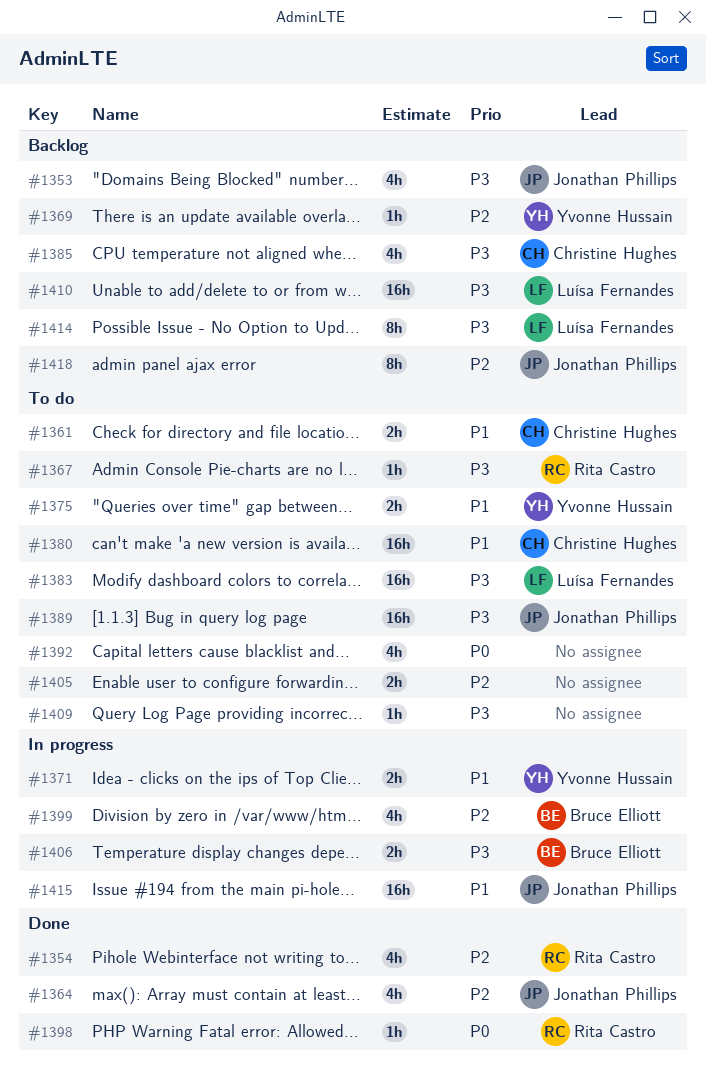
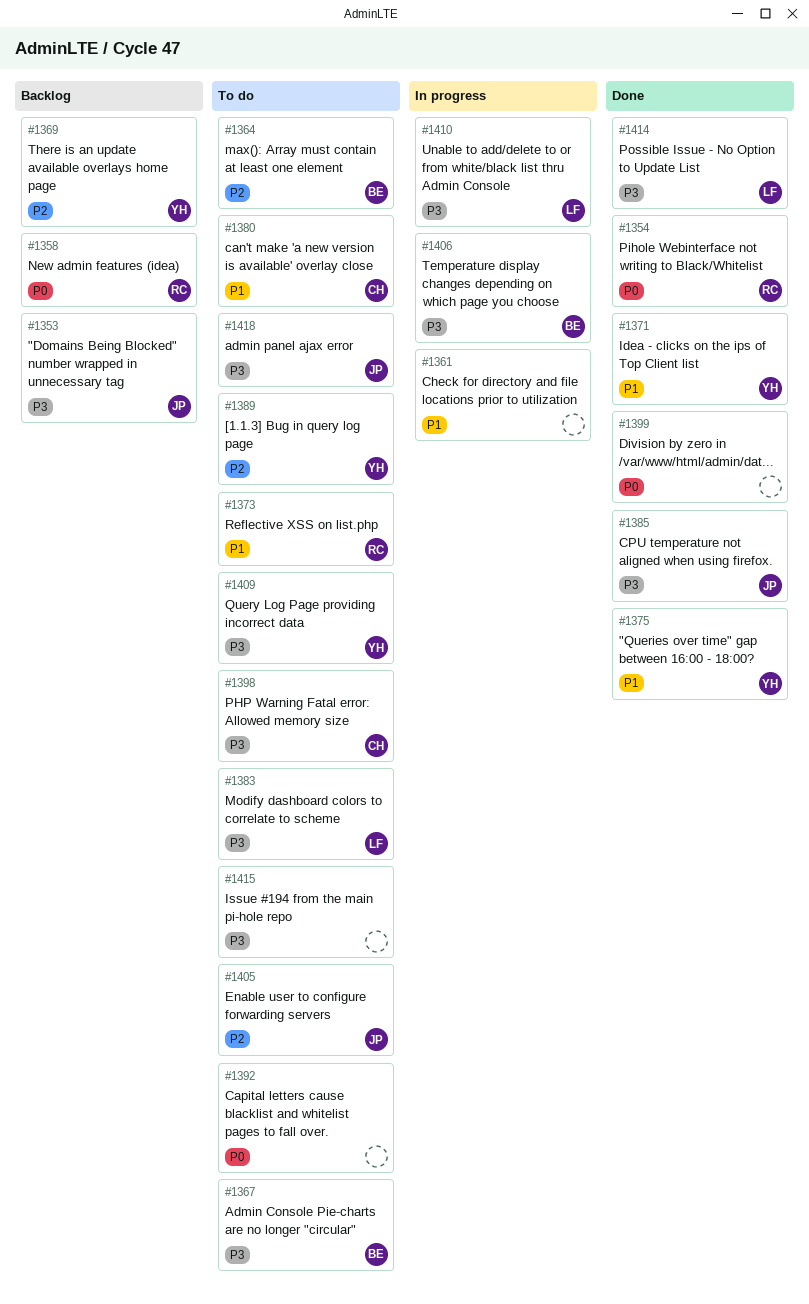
#1354, priority: P2 -> P0
#1358: none -> present
#1361, status: To do -> In progress
#1361, owner: Christine Hughes -> none
#1364, status: Done -> To do
#1364, owner: Jonathan Phillips -> Bruce Elliott
#1367, owner: Rita Castro -> Bruce Elliott
#1371, status: In progress -> Done
#1373: none -> present
#1375, status: To do -> Done
#1385, status: Backlog -> Done
#1385, owner: Christine Hughes -> Jonathan Phillips
#1389, owner: Jonathan Phillips -> Yvonne Hussain
#1389, priority: P3 -> P2
#1398, status: Done -> To do
#1398, owner: Rita Castro -> Christine Hughes
#1398, priority: P0 -> P3
#1399, status: In progress -> Done
#1399, owner: Bruce Elliott -> none
#1399, priority: P2 -> P0
#1405, owner: none -> Jonathan Phillips
#1409, owner: none -> Yvonne Hussain
#1410, status: Backlog -> In progress
#1414, status: Backlog -> Done
#1415, status: In progress -> To do
#1415, owner: Jonathan Phillips -> none
#1415, priority: P1 -> P3
#1418, status: Backlog -> To do
#1418, priority: P2 -> P3

